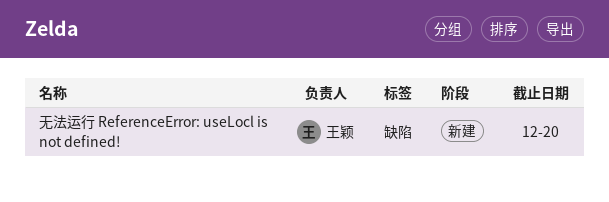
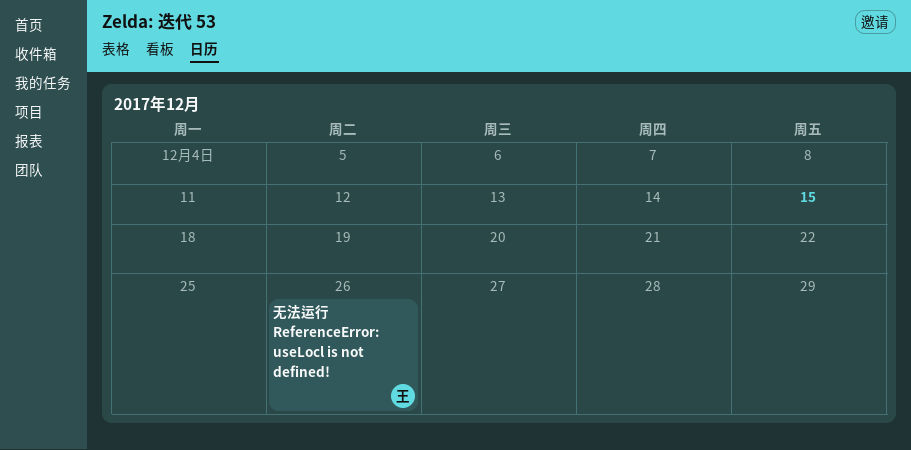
无法运行 ReferenceError: useLocl is not defined!, due: Dec 20 -> Dec 26

